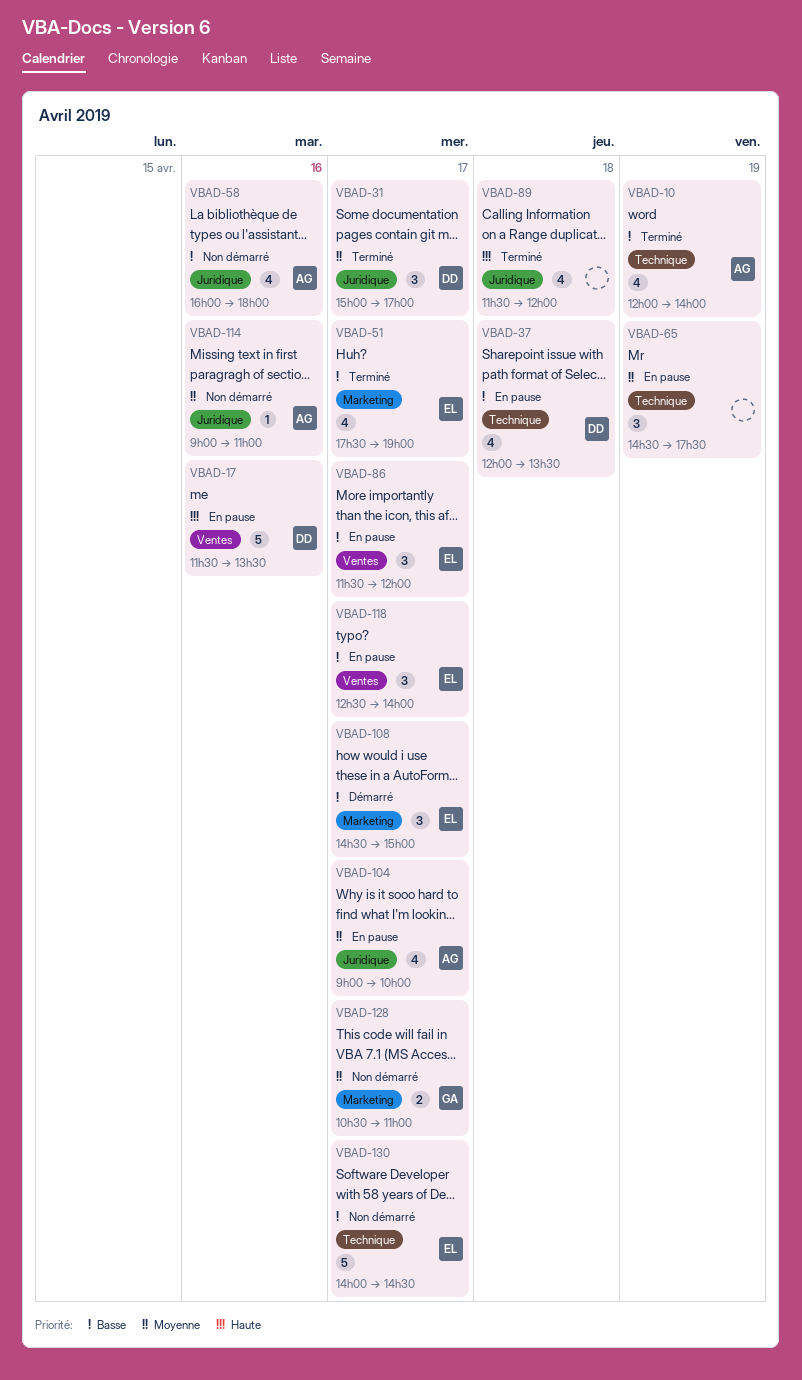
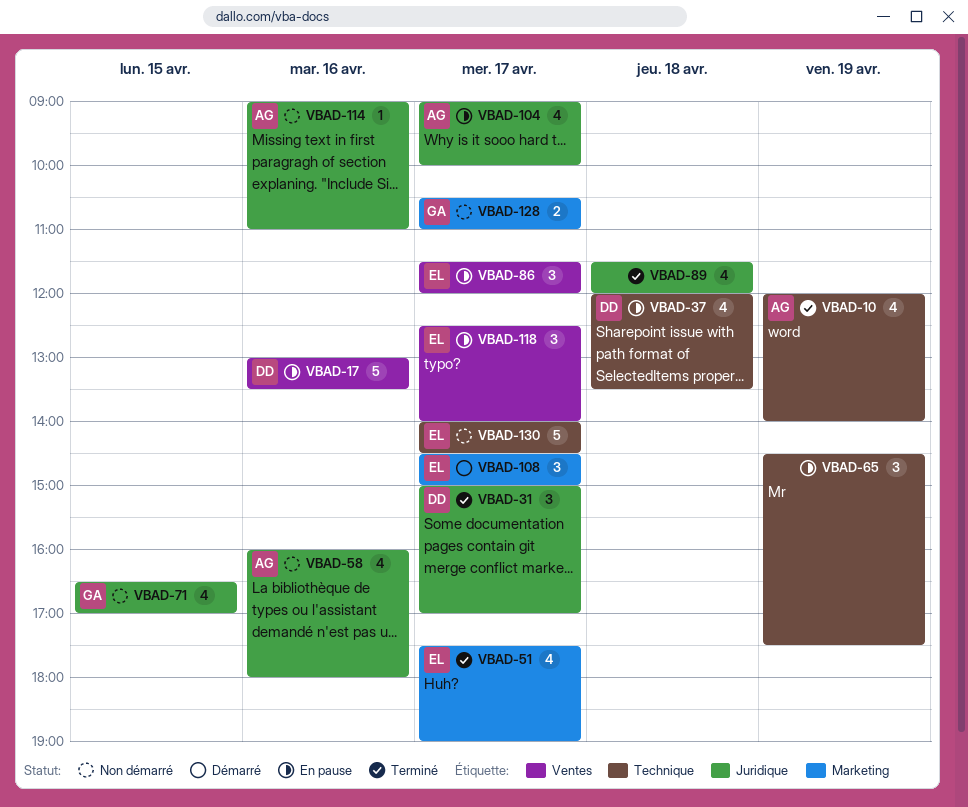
VBAD-17, begins: 11:30 -> 13:00
VBAD-71: none -> present

